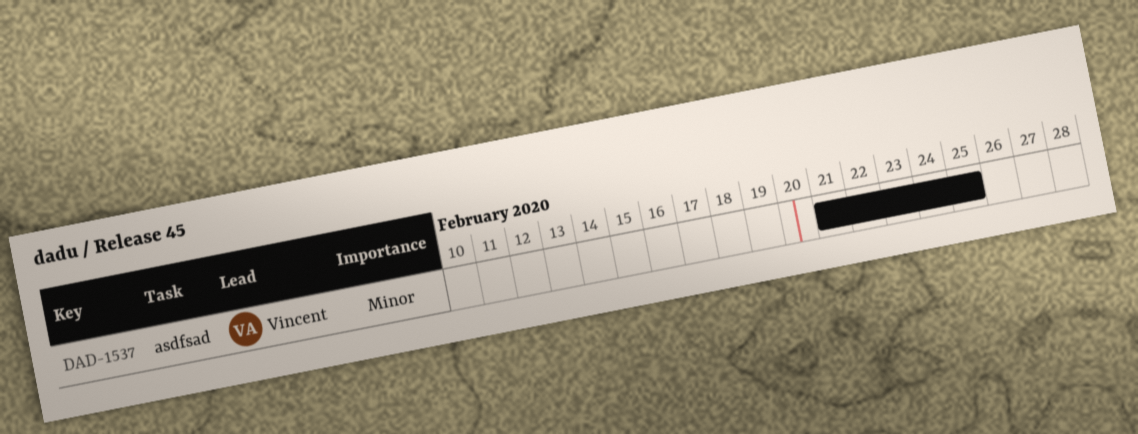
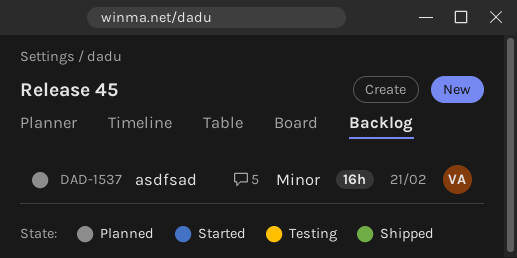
DAD-1537, due: Feb 25 -> Feb 21

